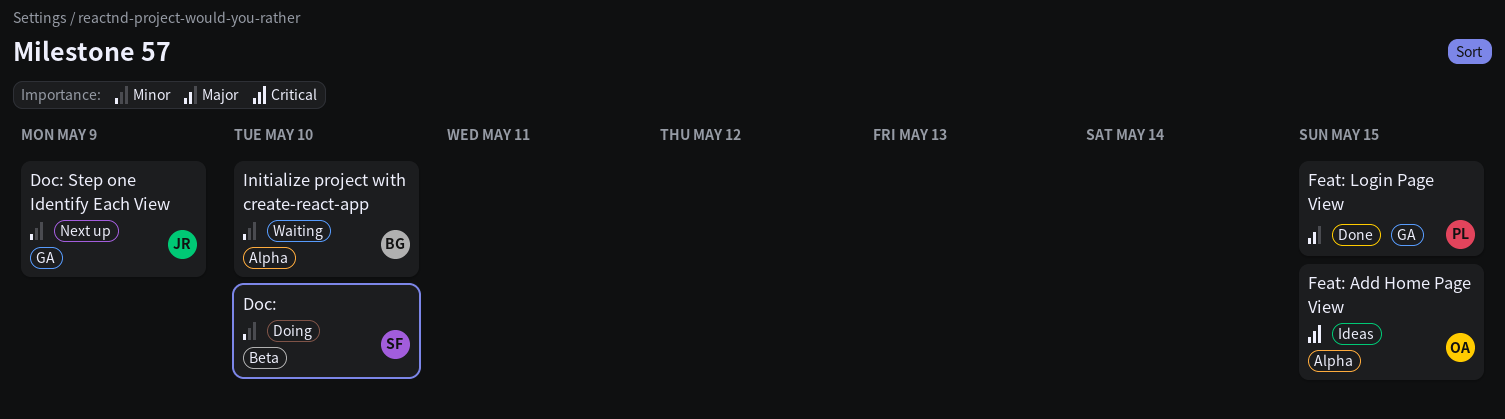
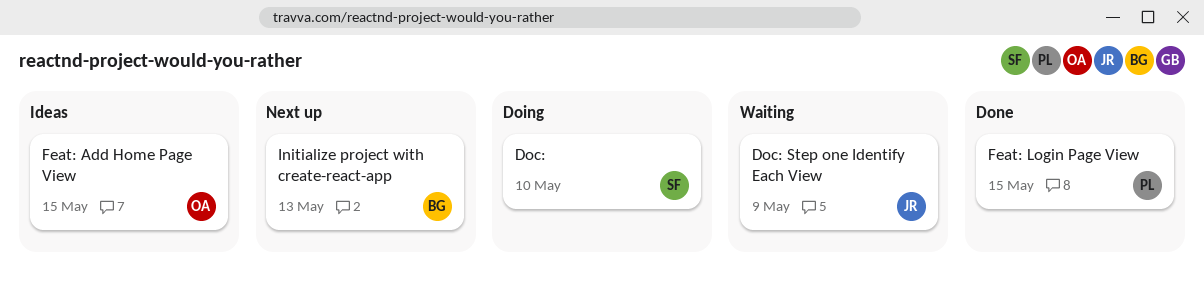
Doc: Step one Identify Each View, status: Next up -> Waiting
Initialize project with create-react-app, status: Waiting -> Next up
Initialize project with create-react-app, due: May 10 -> May 13

